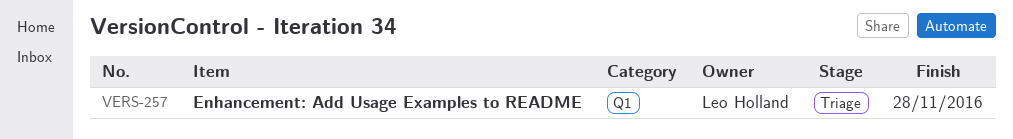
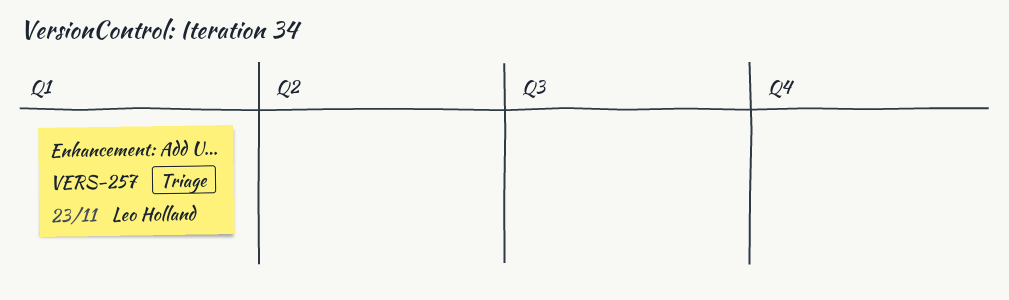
VERS-257, due: Nov 28 -> Nov 23

